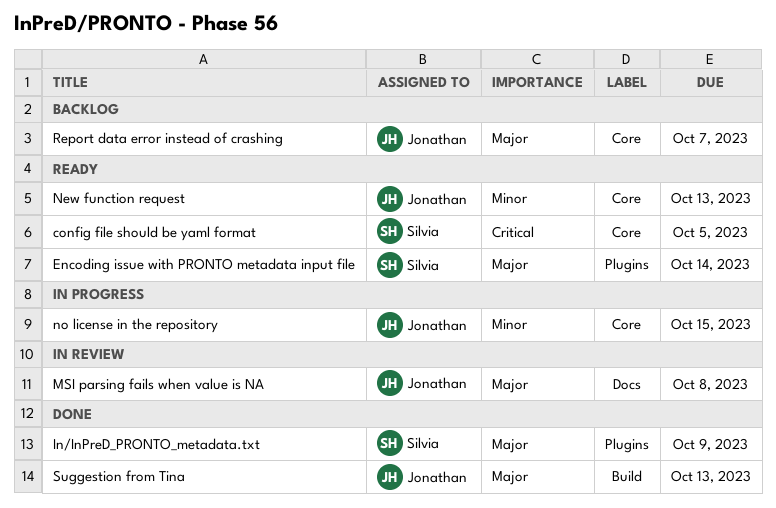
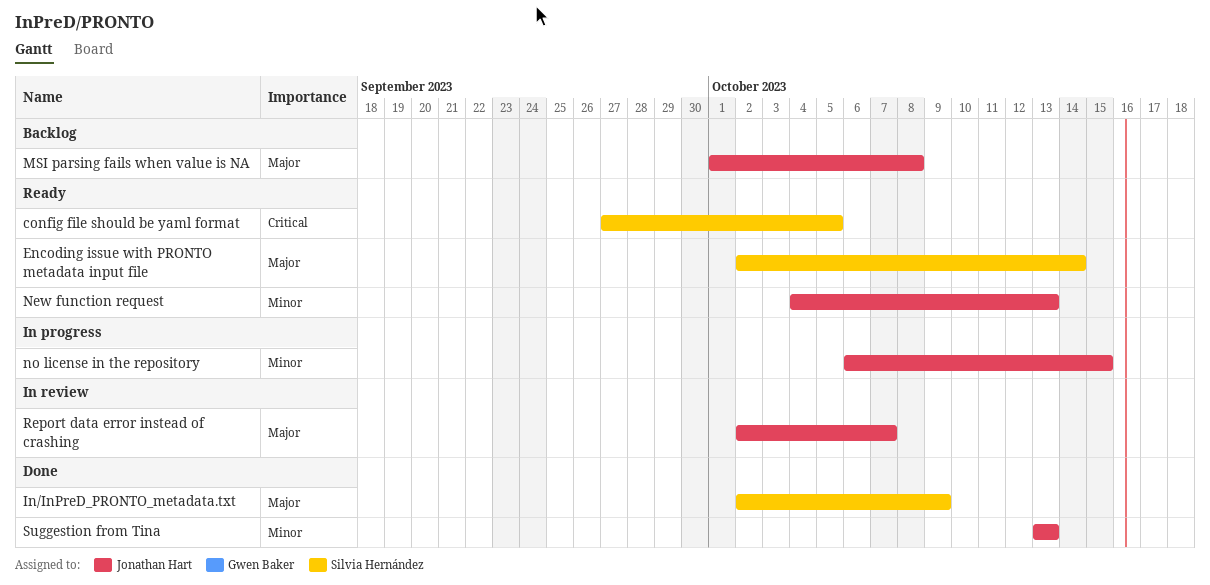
MSI parsing fails when value is NA, status: In review -> Backlog
Report data error instead of crashing, status: Backlog -> In review
Suggestion from Tina, priority: Major -> Minor

